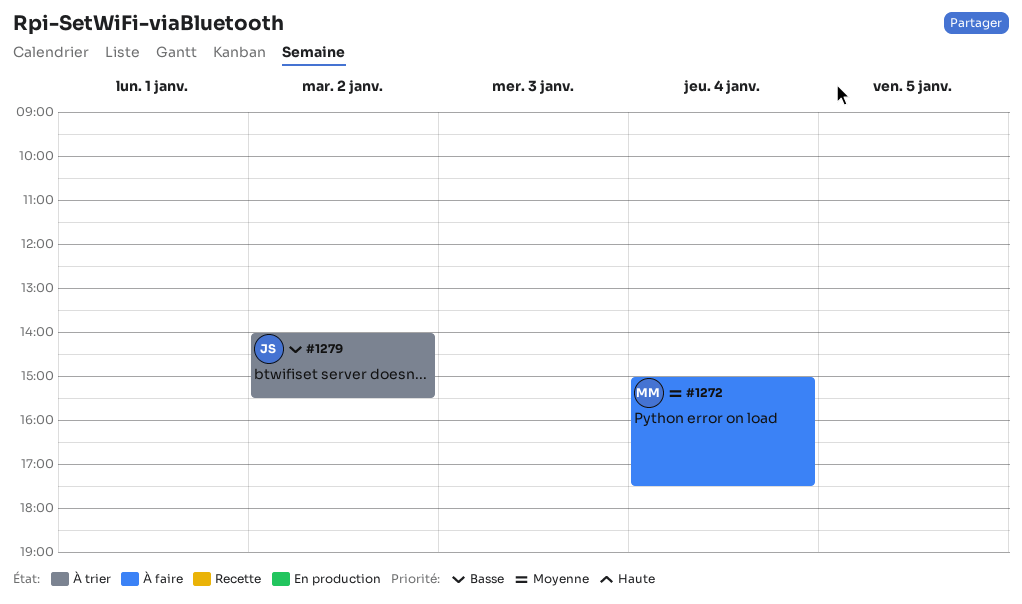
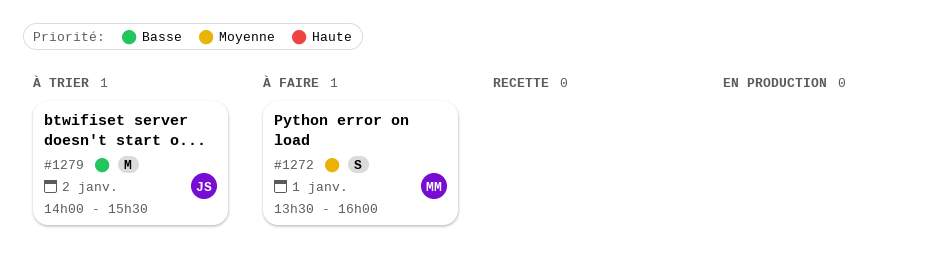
#1272, day: Jan 4 -> Jan 1
#1272, begins: 15:00 -> 13:30
#1272, ends: 17:30 -> 16:00

